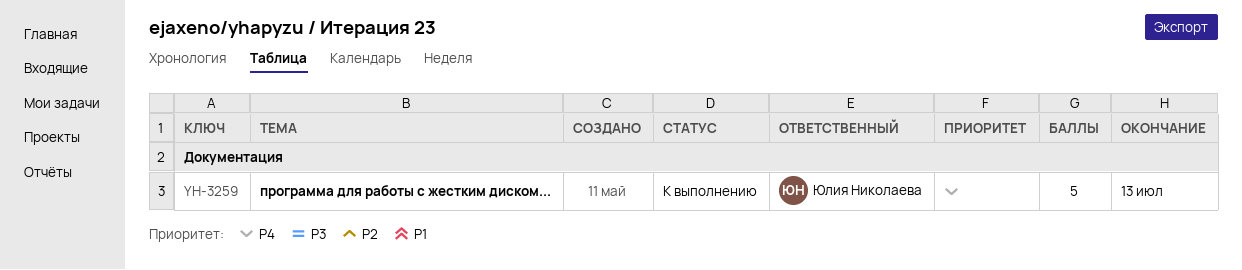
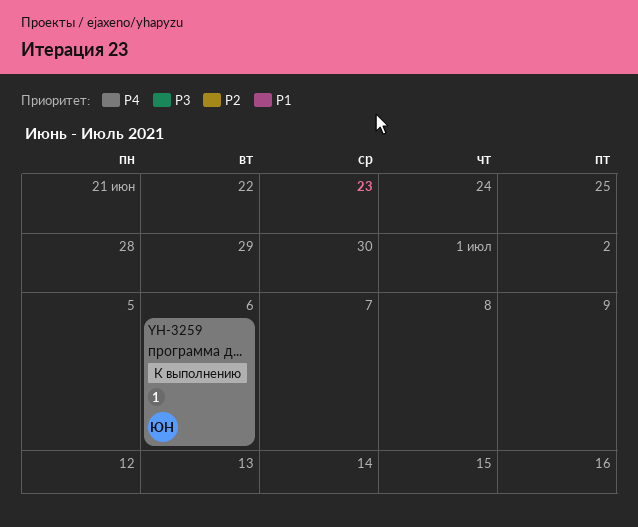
YH-3259, estimate: 5 -> 1
YH-3259, due: Jul 13 -> Jul 6

